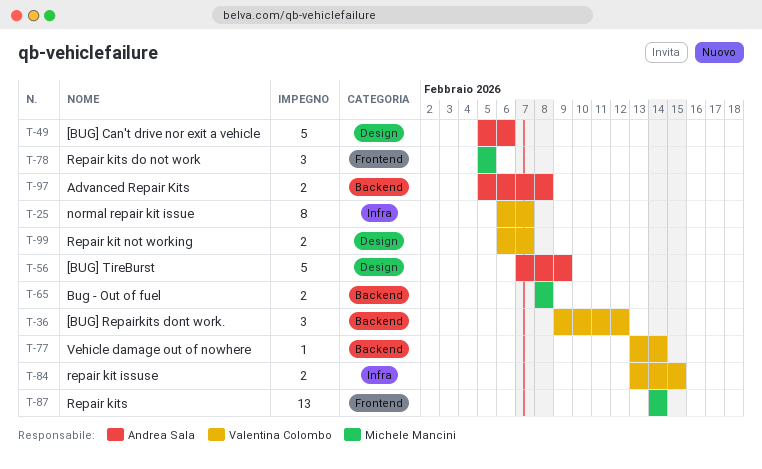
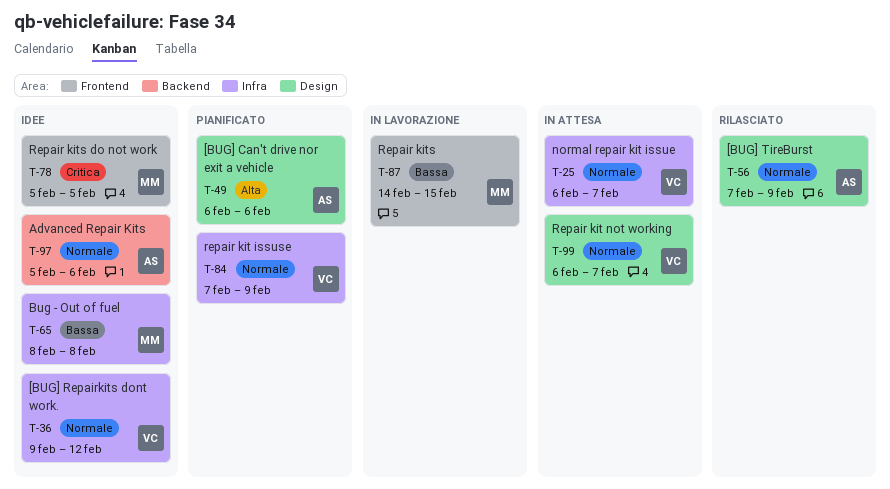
T-36, label: Backend -> Infra
T-49, start: Feb 5 -> Feb 6
T-65, label: Backend -> Infra
T-77: present -> none
T-84, start: Feb 13 -> Feb 7
T-84, due: Feb 15 -> Feb 9
T-87, due: Feb 14 -> Feb 15
T-97, due: Feb 8 -> Feb 6

